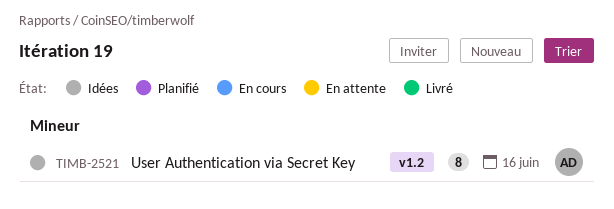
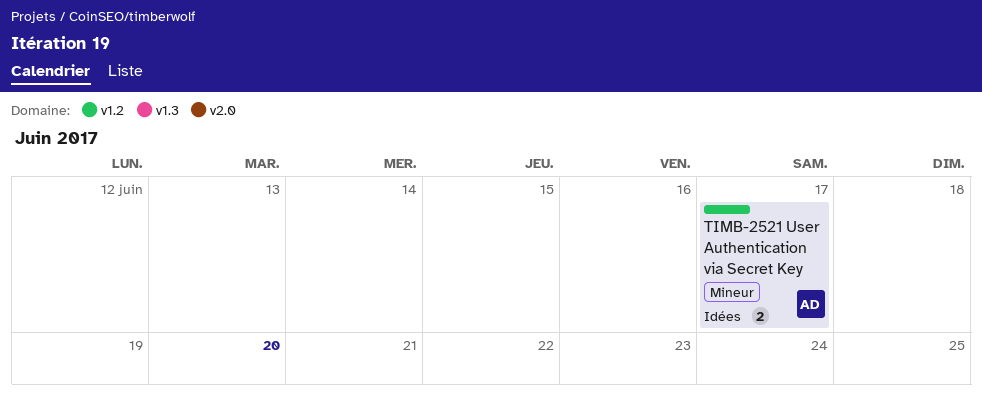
TIMB-2521, estimate: 8 -> 2
TIMB-2521, due: Jun 16 -> Jun 17

